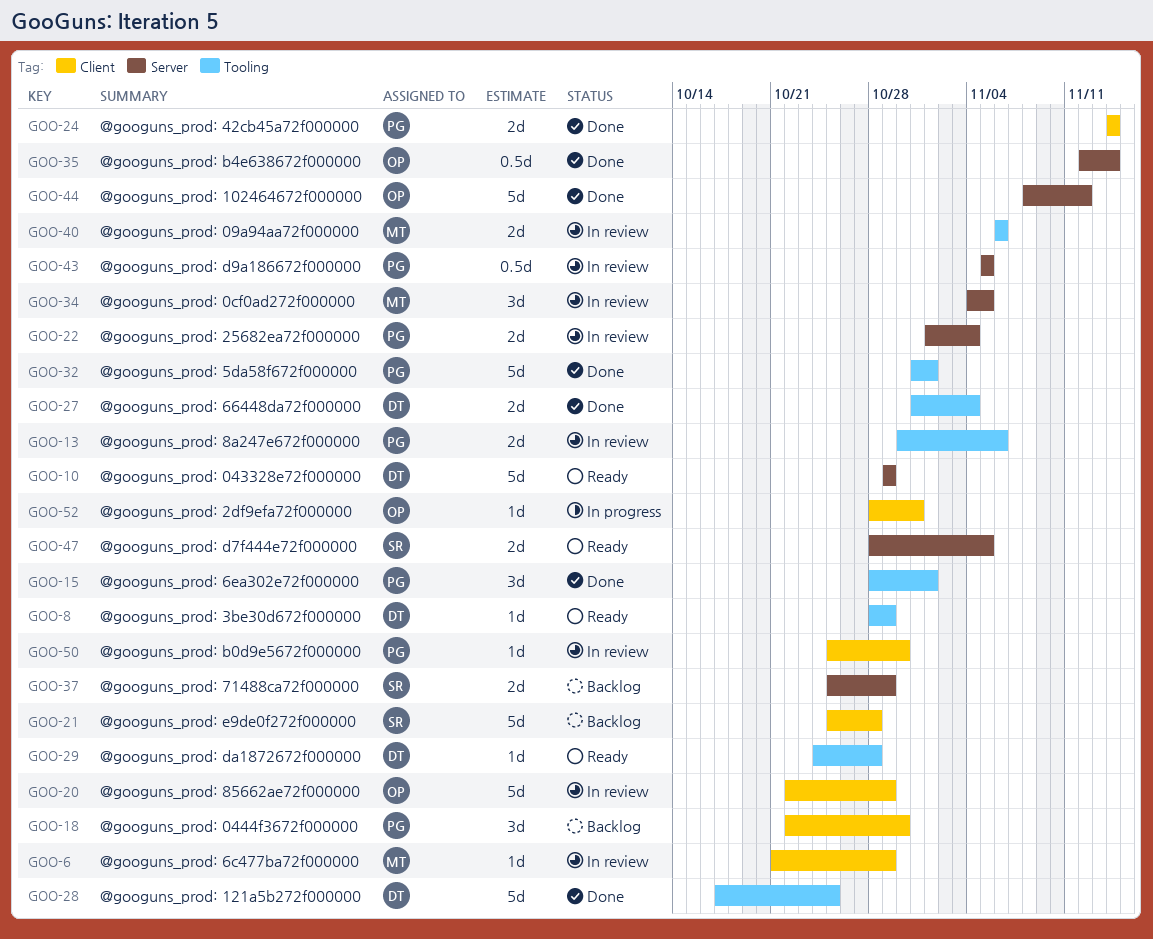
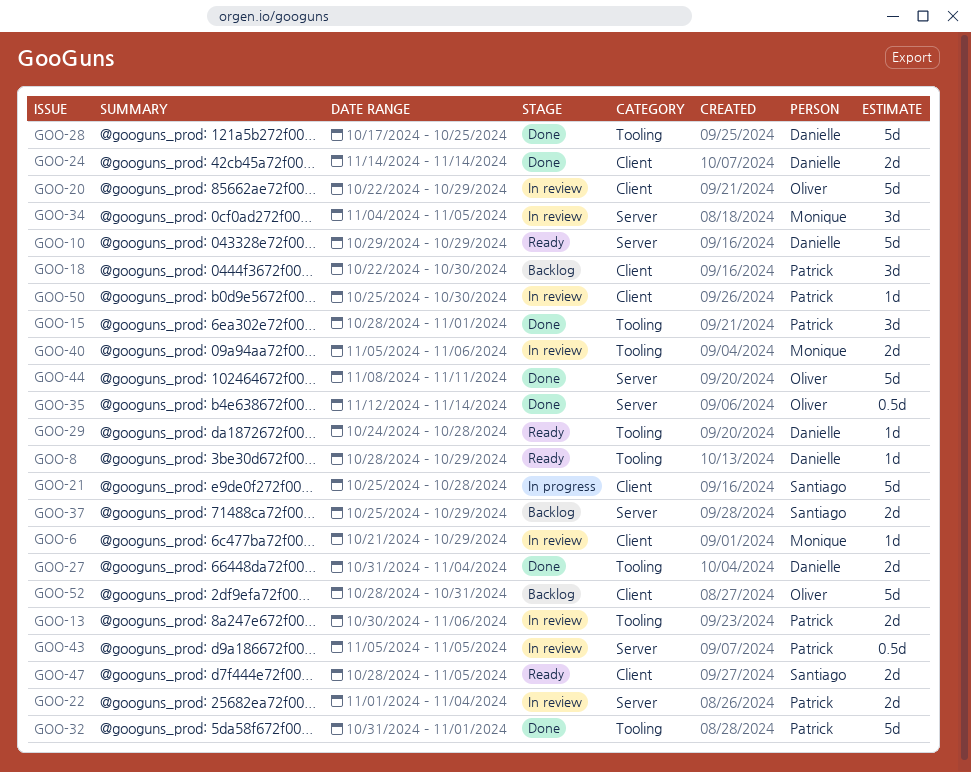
GOO-21, status: Backlog -> In progress
GOO-24, owner: Patrick -> Danielle
GOO-40, start: Nov 6 -> Nov 5
GOO-44, due: Nov 12 -> Nov 11
GOO-47, label: Server -> Client
GOO-52, status: In progress -> Backlog
GOO-52, estimate: 1d -> 5d

